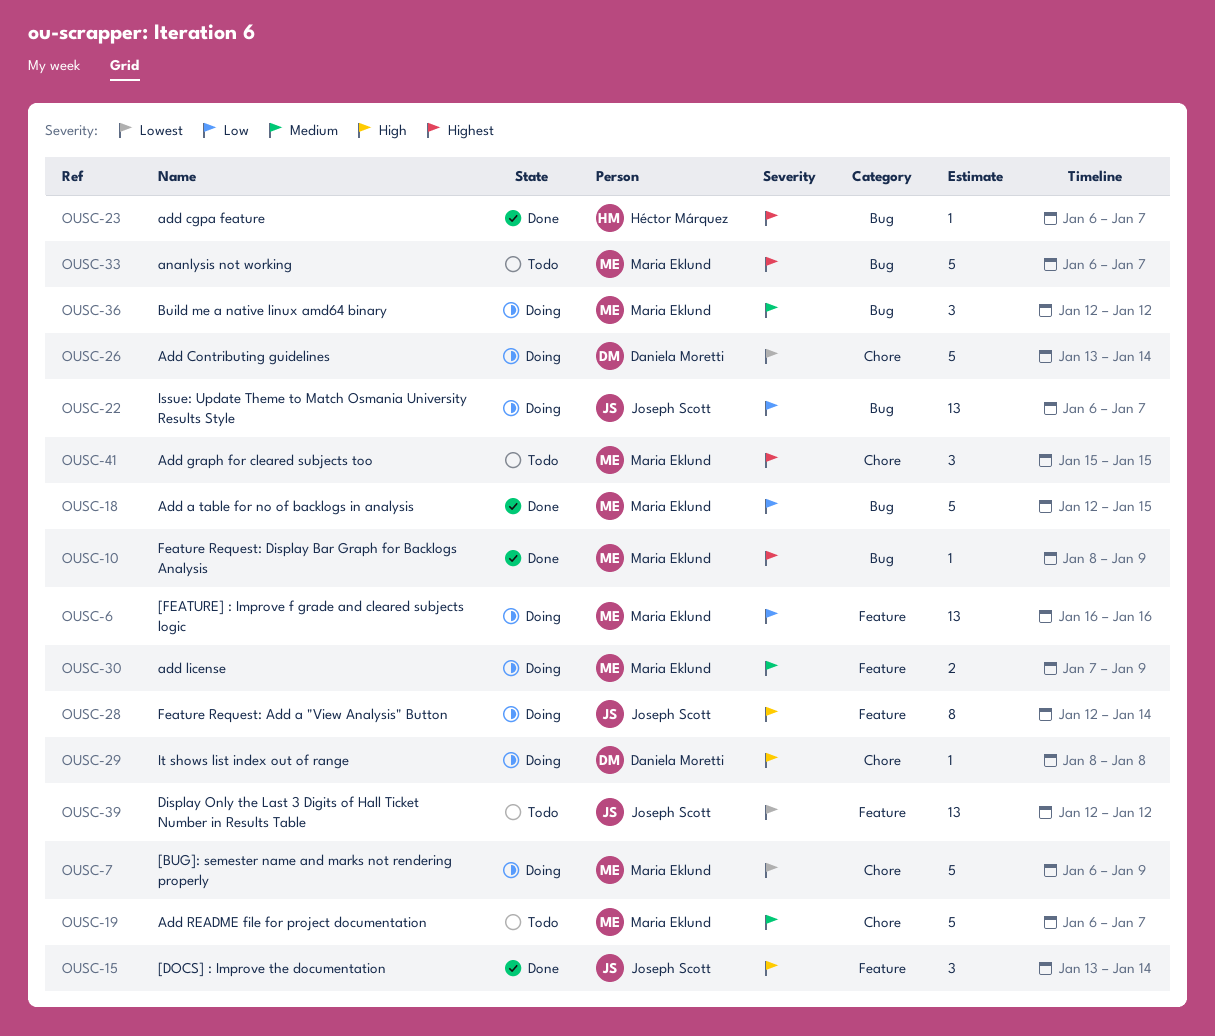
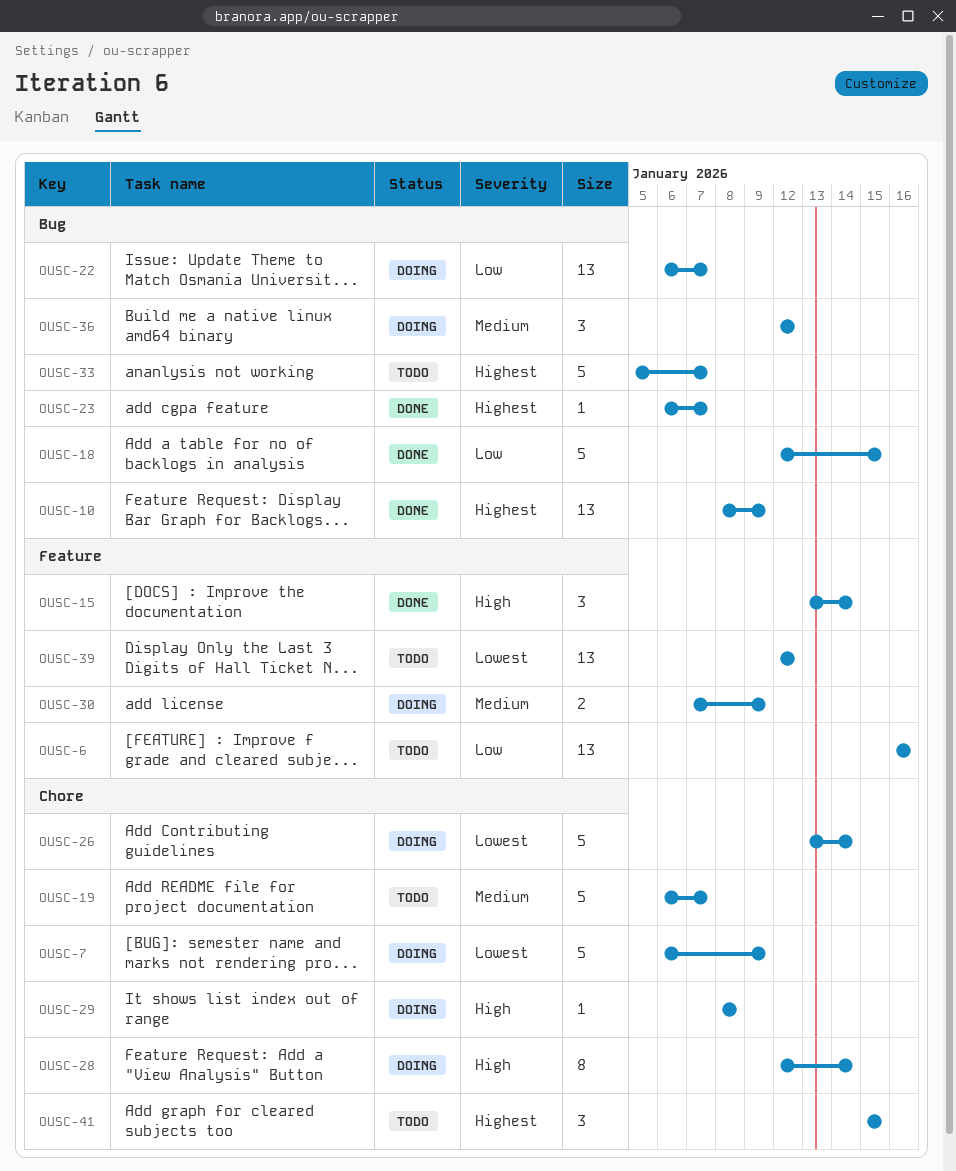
OUSC-6, status: Doing -> Todo
OUSC-10, estimate: 1 -> 13
OUSC-28, label: Feature -> Chore
OUSC-33, start: Jan 6 -> Jan 5

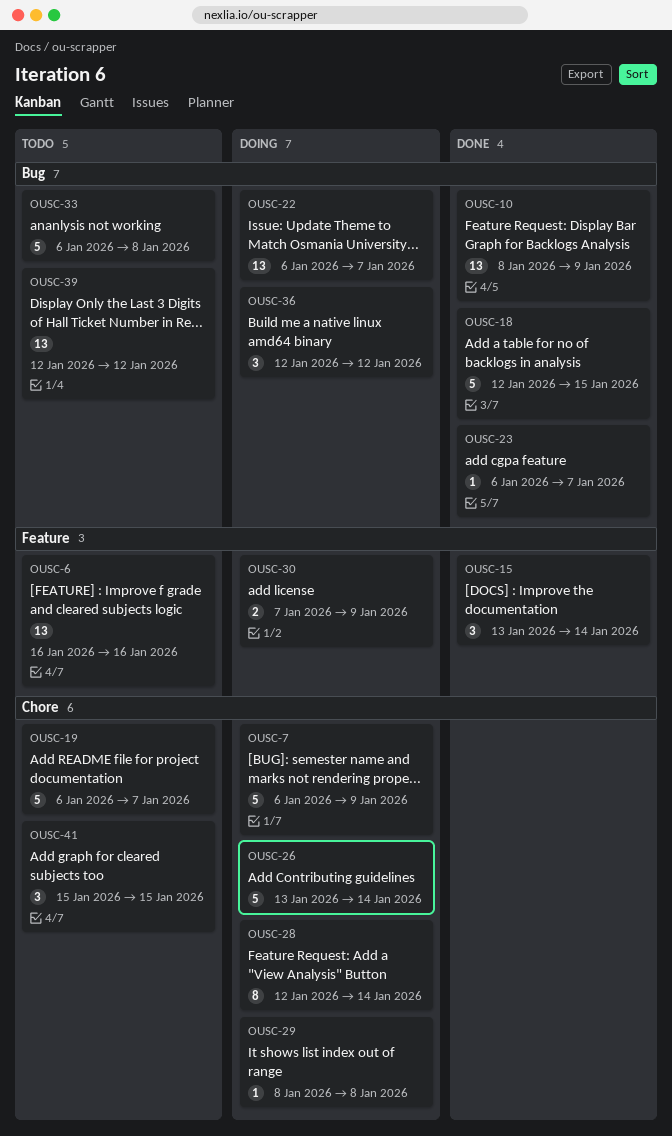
OUSC-33, start: Jan 5 -> Jan 6
OUSC-33, due: Jan 7 -> Jan 8
OUSC-39, label: Feature -> Bug

